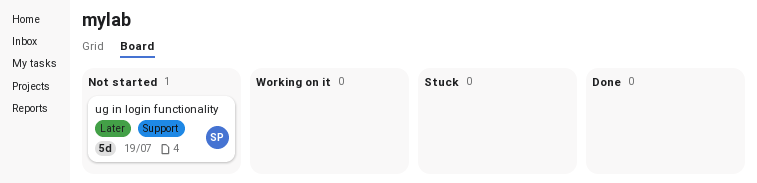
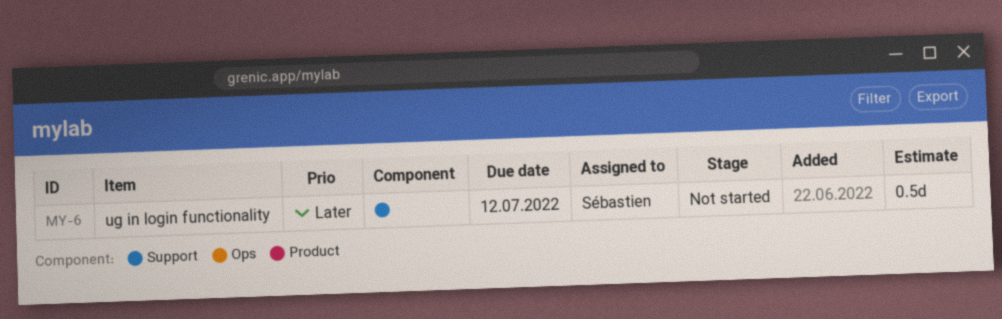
ug in login functionality, estimate: 5d -> 0.5d
ug in login functionality, due: Jul 19 -> Jul 12

